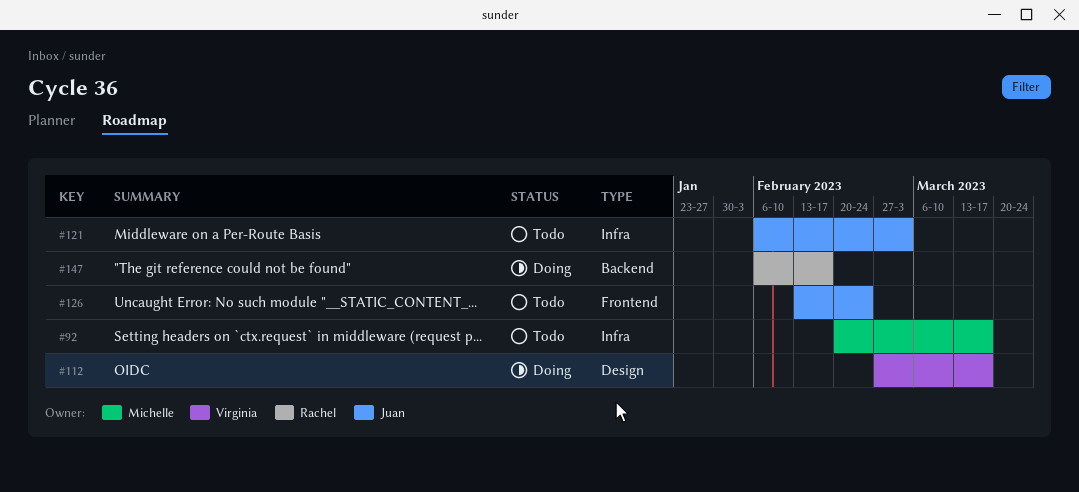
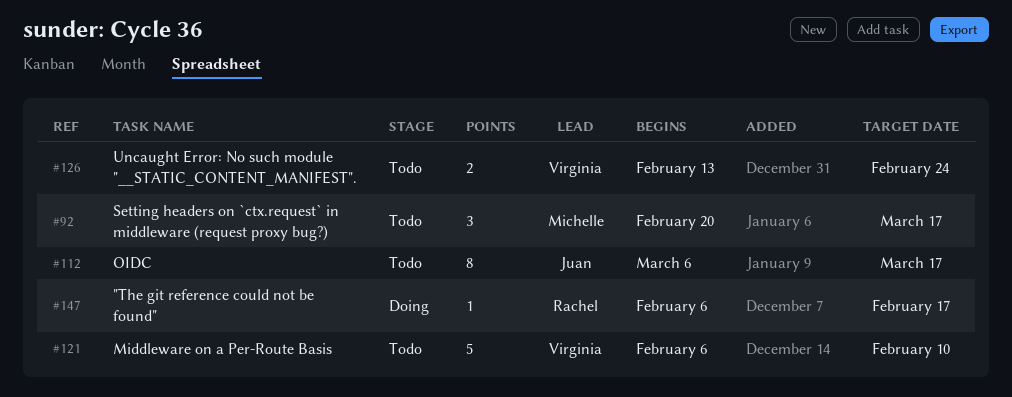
#112, status: Doing -> Todo
#112, owner: Virginia -> Juan
#112, start: Feb 27 -> Mar 6
#121, owner: Juan -> Virginia
#121, due: Mar 3 -> Feb 10
#126, owner: Juan -> Virginia

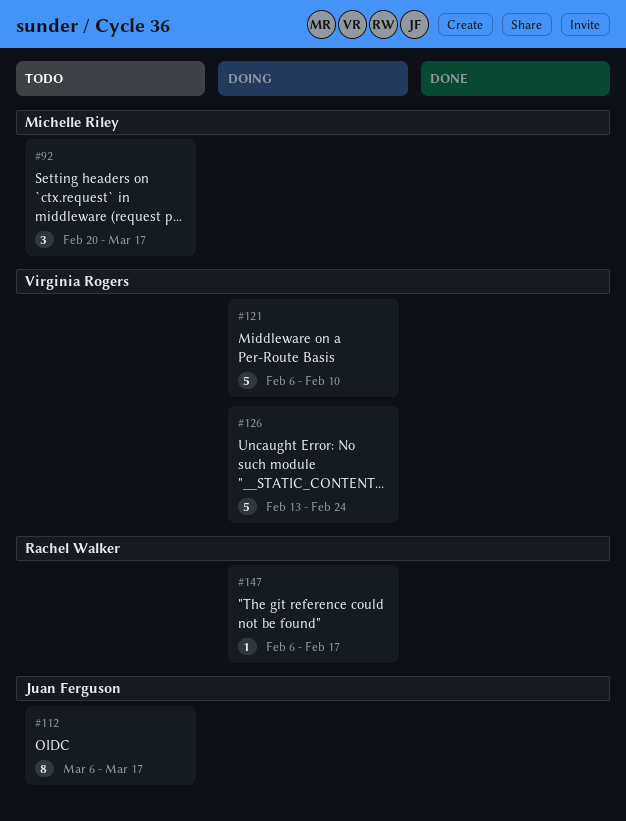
#121, status: Todo -> Doing
#126, status: Todo -> Doing
#126, estimate: 2 -> 5

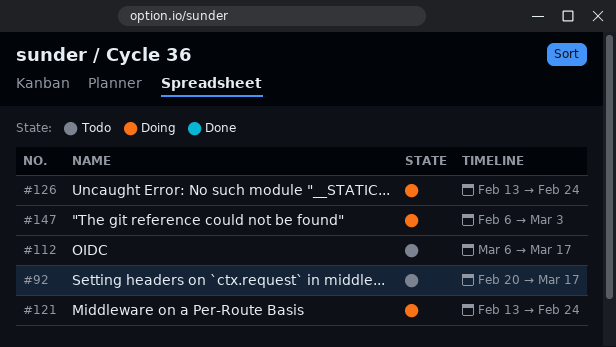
#121, start: Feb 6 -> Feb 13
#121, due: Feb 10 -> Feb 24
#147, due: Feb 17 -> Mar 3

